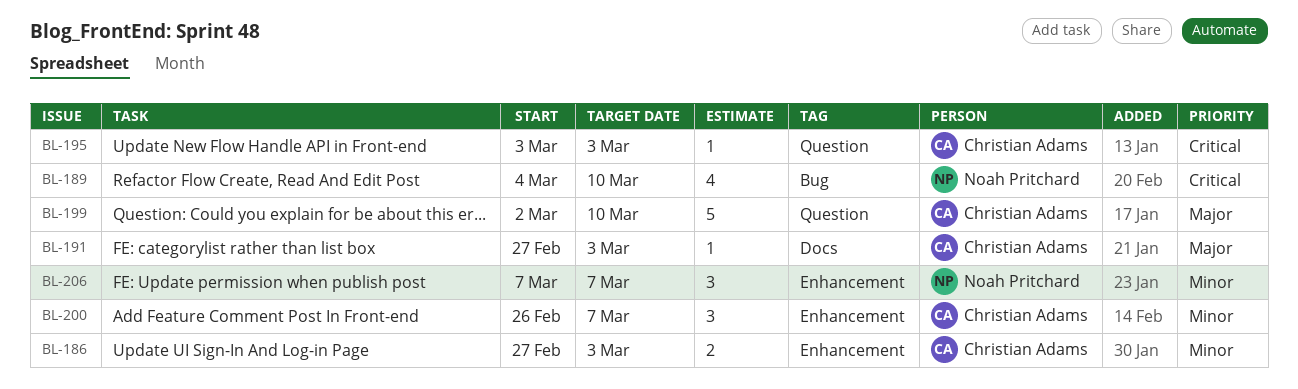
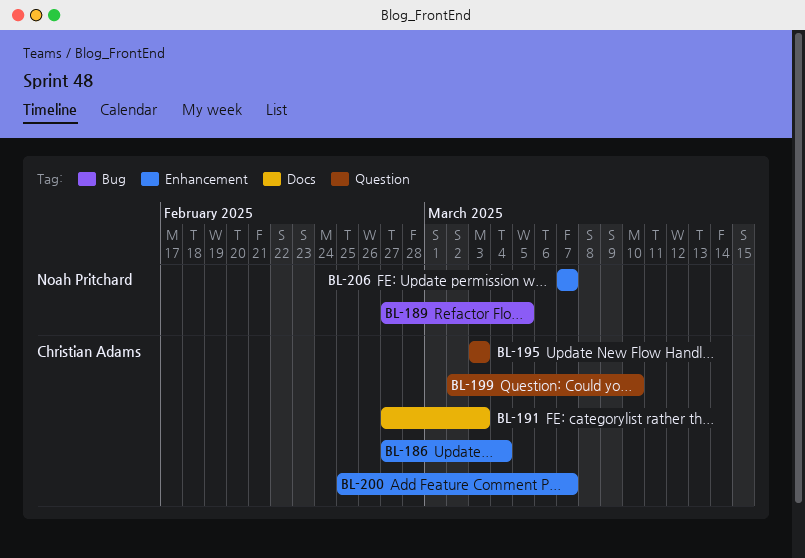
BL-186, due: Mar 3 -> Mar 4
BL-189, start: Mar 4 -> Feb 27
BL-189, due: Mar 10 -> Mar 5
BL-200, start: Feb 26 -> Feb 25

